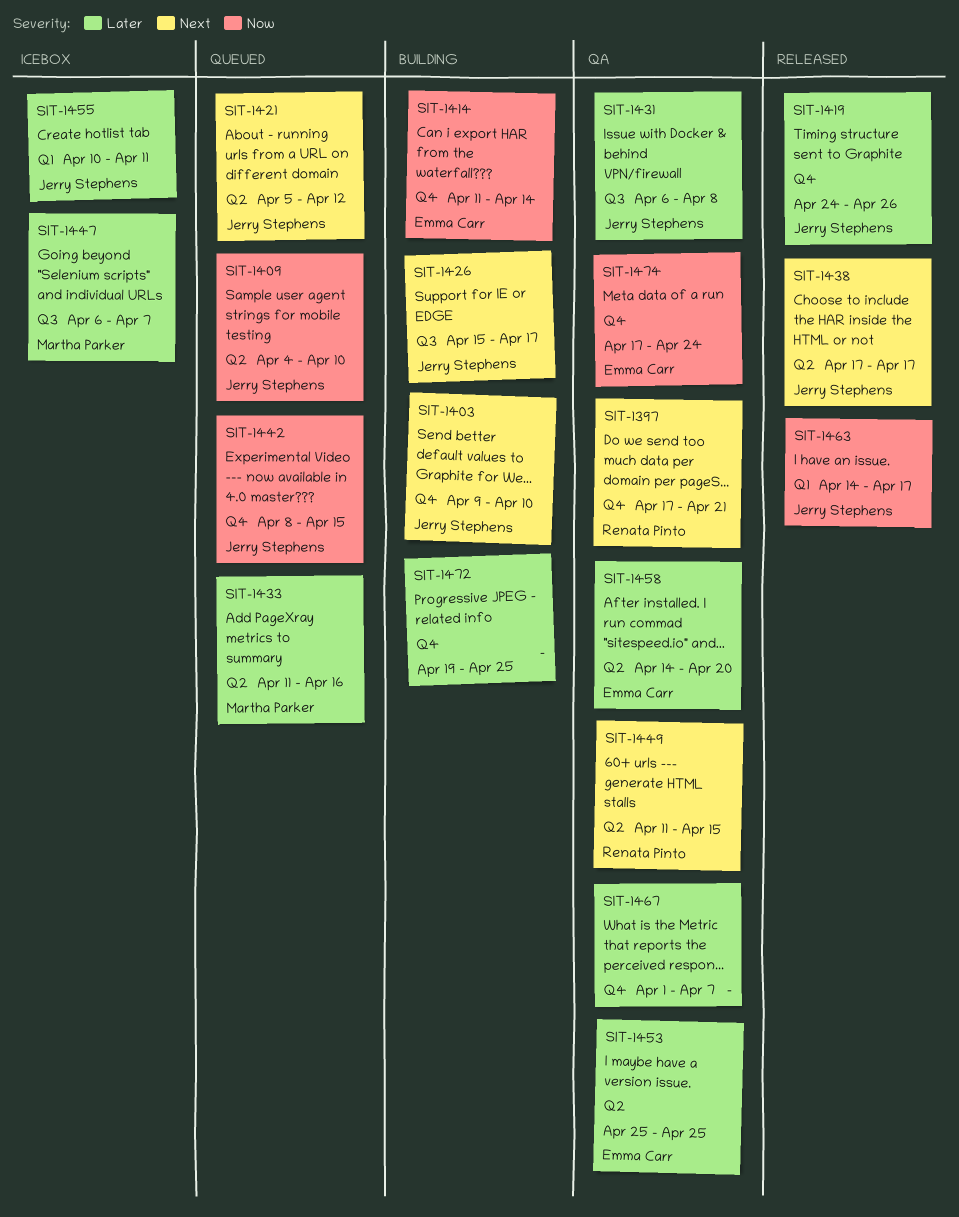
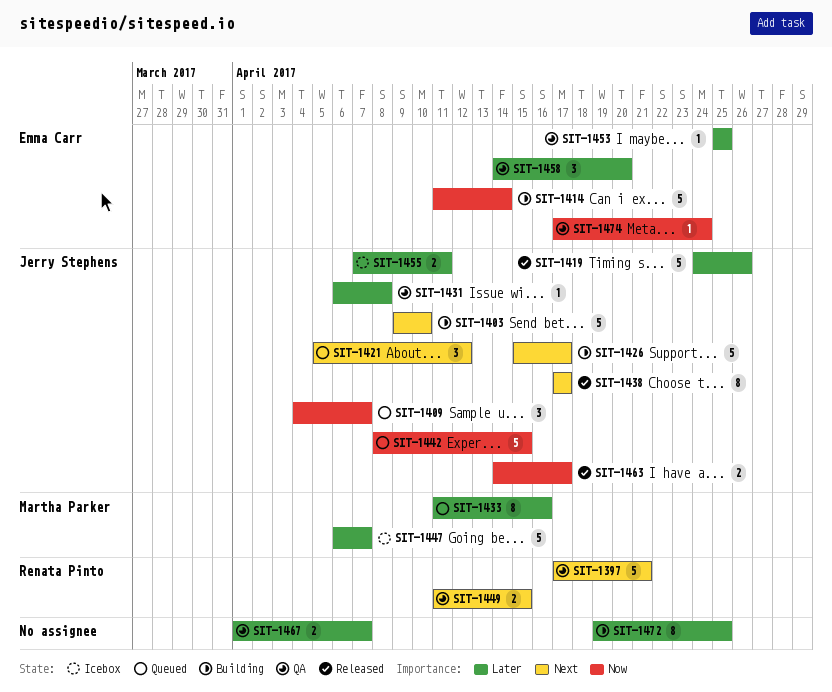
SIT-1409, due: Apr 10 -> Apr 7
SIT-1455, start: Apr 10 -> Apr 7

